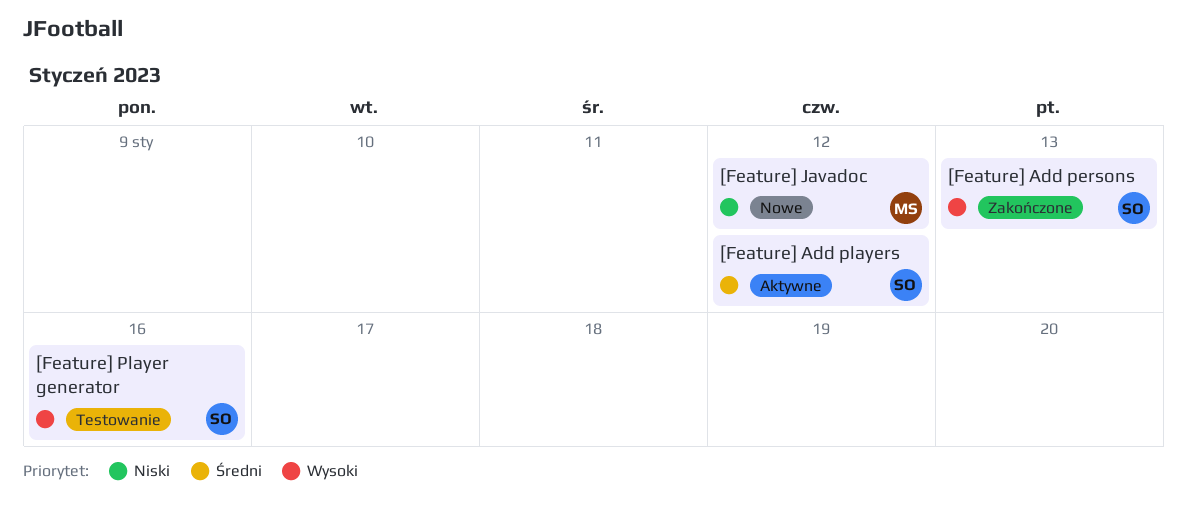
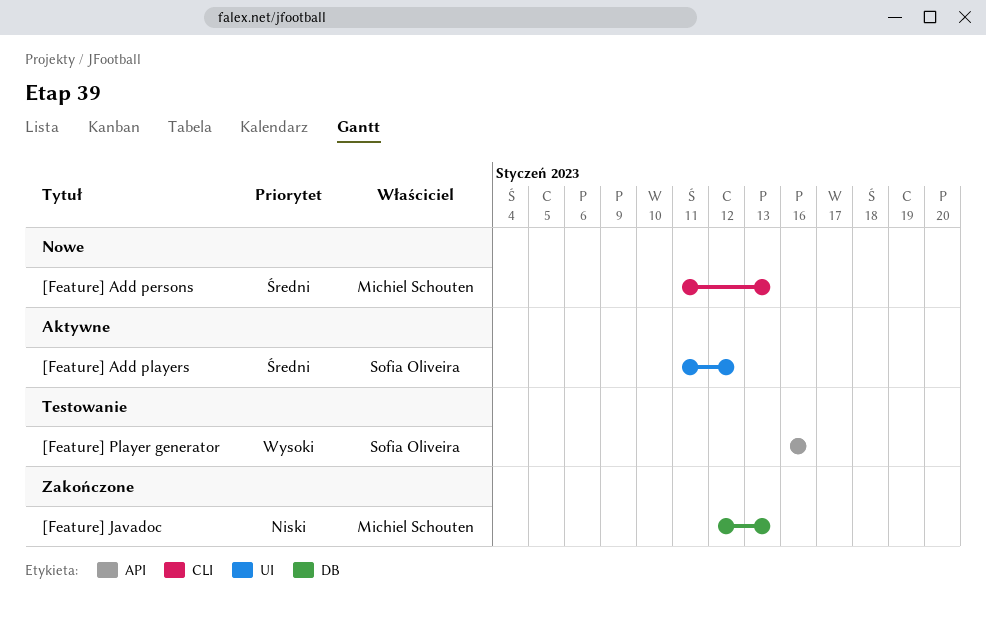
[Feature] Add persons, status: Zakończone -> Nowe
[Feature] Add persons, owner: Sofia Oliveira -> Michiel Schouten
[Feature] Add persons, priority: Wysoki -> Średni
[Feature] Javadoc, status: Nowe -> Zakończone
[Feature] Javadoc, due: Jan 12 -> Jan 13

